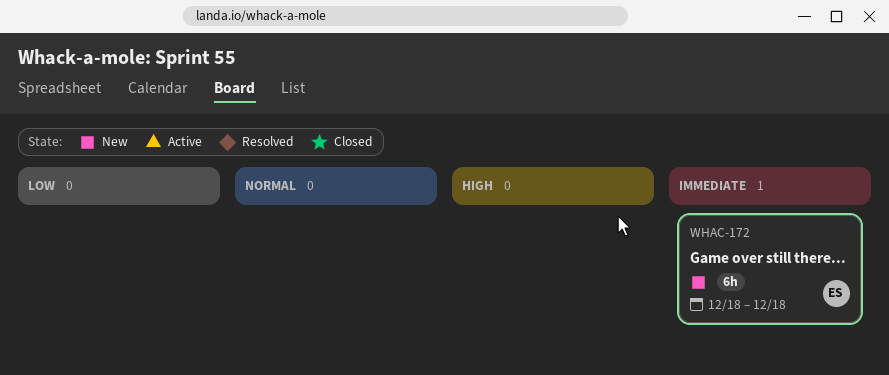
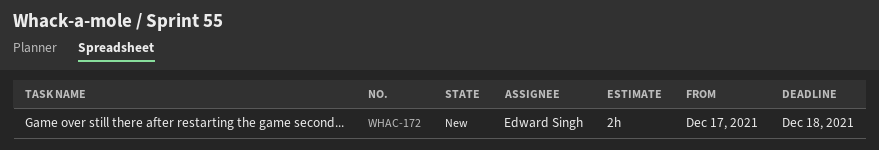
WHAC-172, estimate: 6h -> 2h
WHAC-172, start: Dec 18 -> Dec 17

